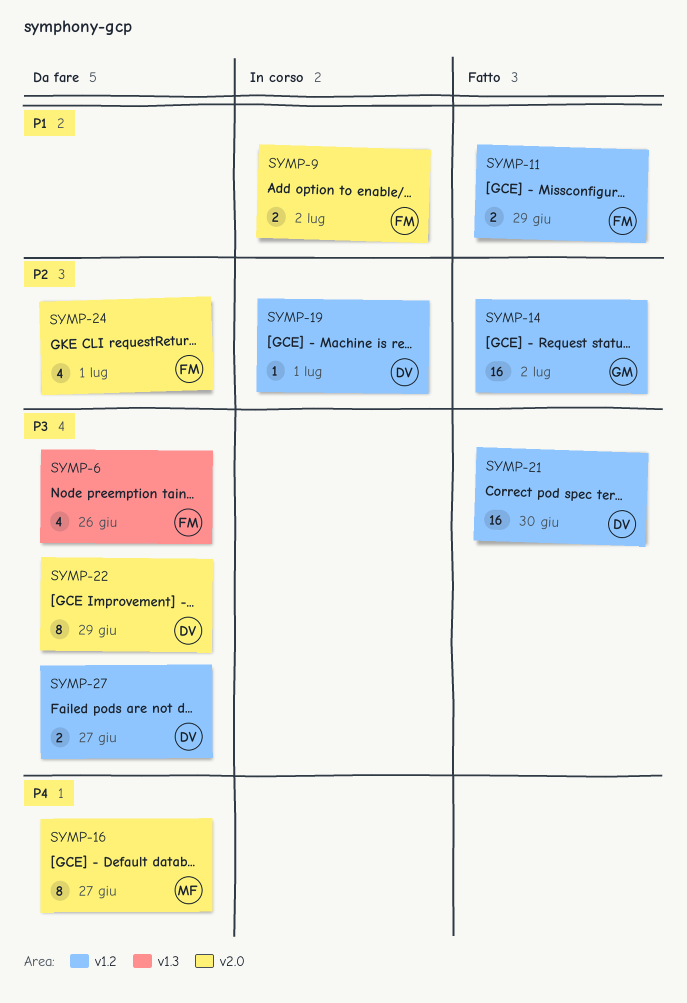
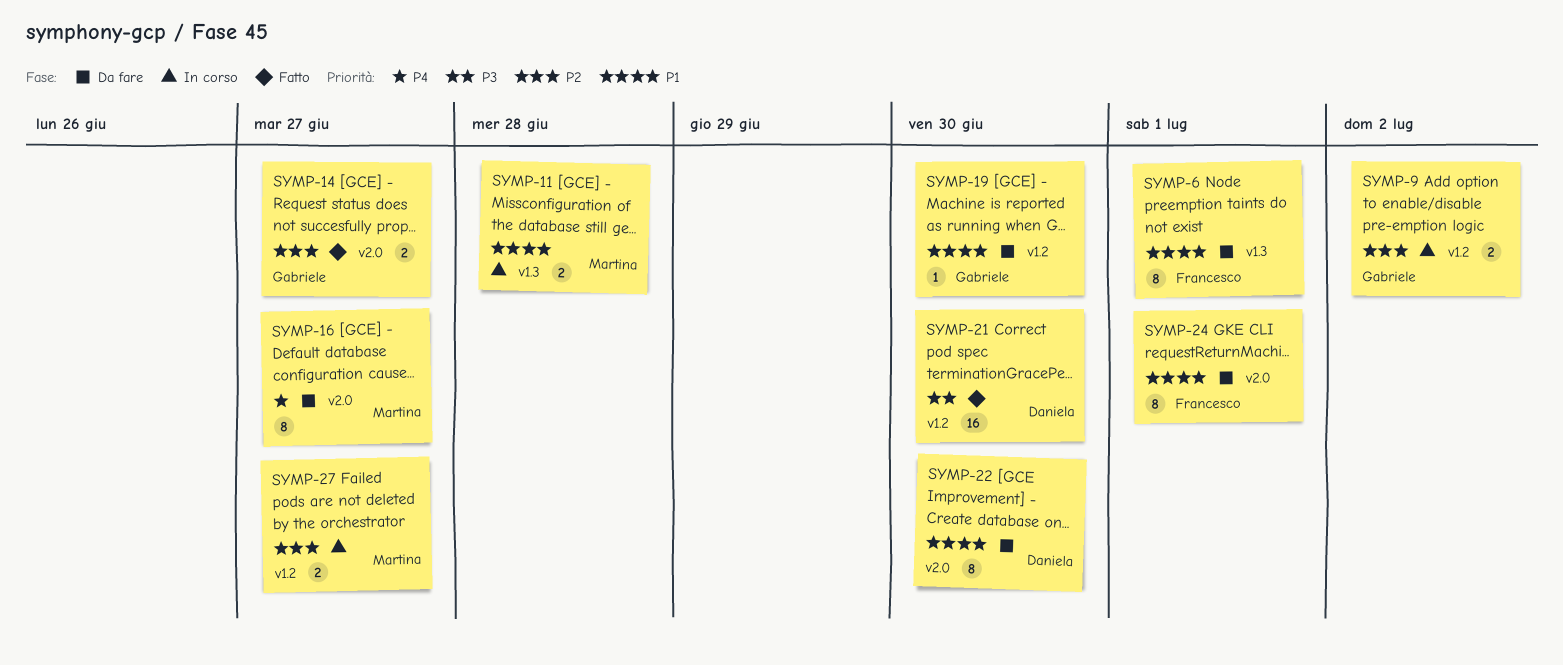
SYMP-6, priority: P3 -> P1
SYMP-6, estimate: 4 -> 8
SYMP-6, due: Jun 26 -> Jul 1
SYMP-9, owner: Francesco -> Gabriele
SYMP-9, priority: P1 -> P2
SYMP-9, label: v2.0 -> v1.2
SYMP-11, status: Fatto -> In corso
SYMP-11, owner: Francesco -> Martina
SYMP-11, label: v1.2 -> v1.3
SYMP-11, due: Jun 29 -> Jun 28
SYMP-14, label: v1.2 -> v2.0
SYMP-14, estimate: 16 -> 2
SYMP-14, due: Jul 2 -> Jun 27
SYMP-19, status: In corso -> Da fare
SYMP-19, owner: Daniela -> Gabriele
SYMP-19, priority: P2 -> P1
SYMP-19, due: Jul 1 -> Jun 30
SYMP-22, priority: P3 -> P1
SYMP-22, due: Jun 29 -> Jun 30
SYMP-24, priority: P2 -> P1
SYMP-24, estimate: 4 -> 8
SYMP-27, status: Da fare -> In corso
SYMP-27, owner: Daniela -> Martina
SYMP-27, priority: P3 -> P2

